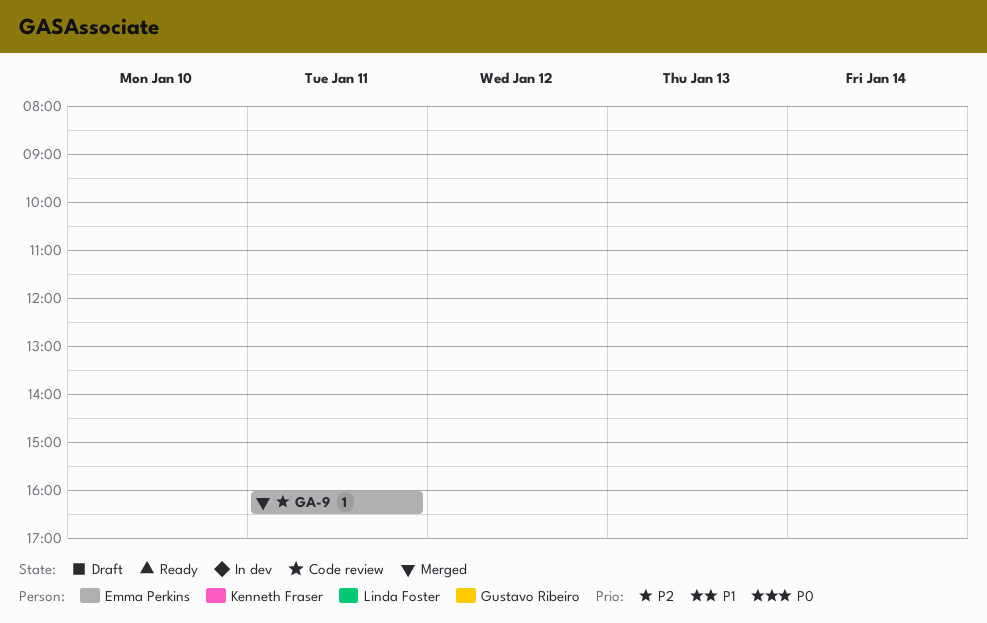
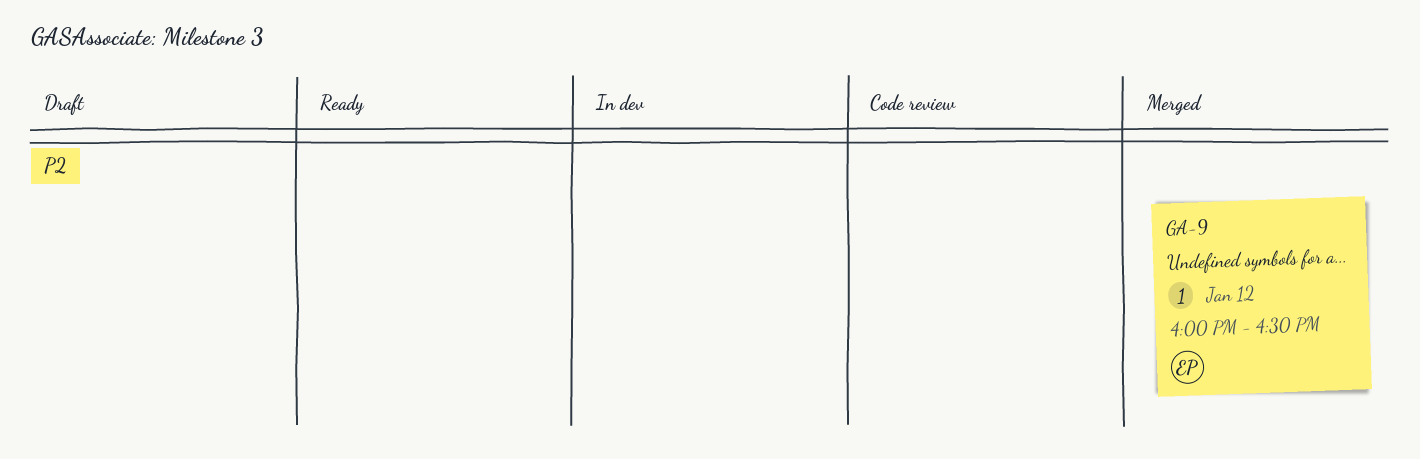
GA-9, day: Jan 11 -> Jan 12

